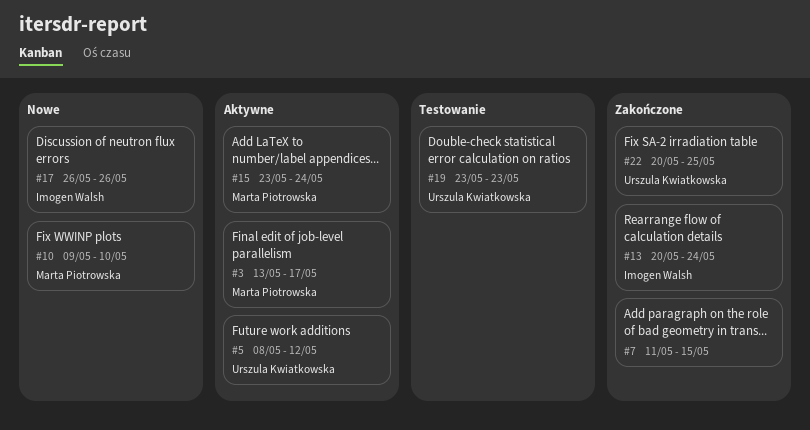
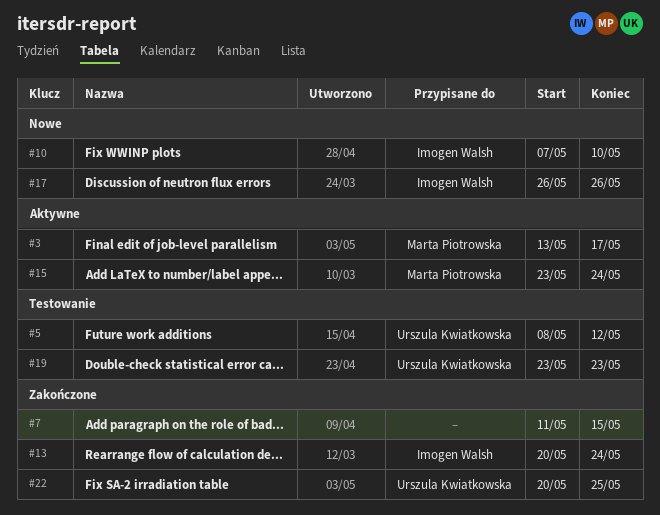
#5, status: Aktywne -> Testowanie
#10, owner: Marta Piotrowska -> Imogen Walsh
#10, start: May 9 -> May 7

